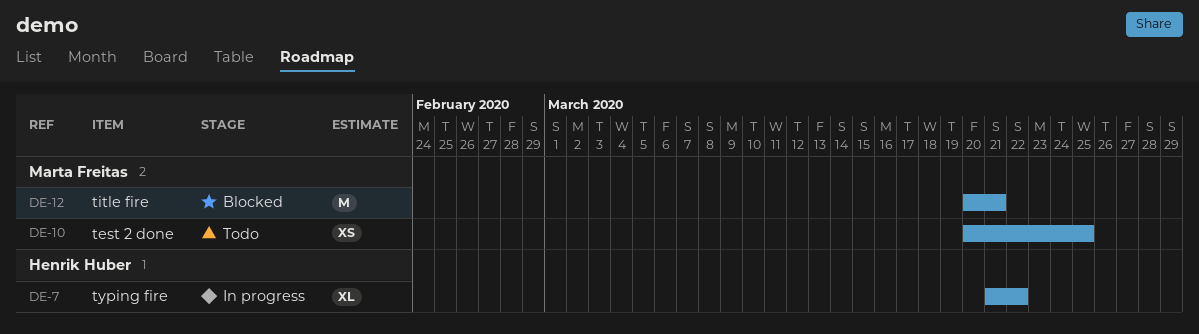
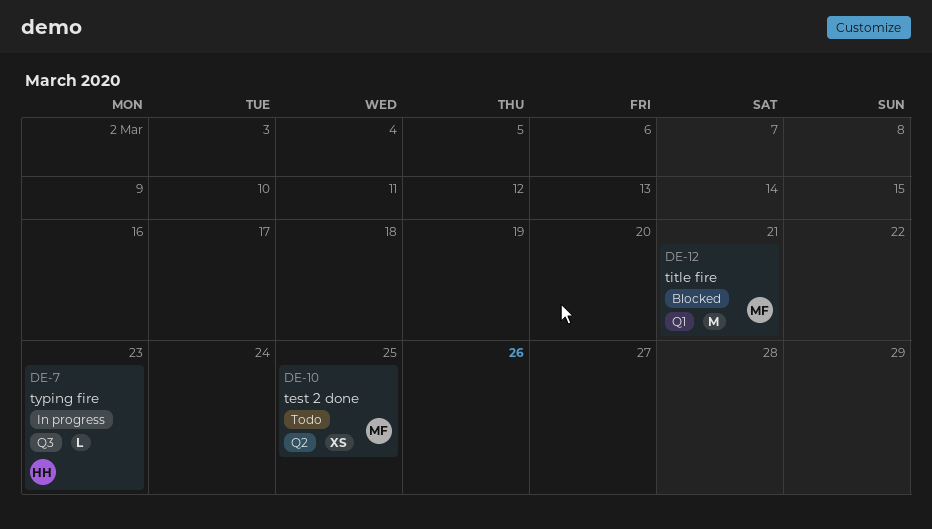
DE-7, estimate: XL -> L
DE-7, due: Mar 22 -> Mar 23

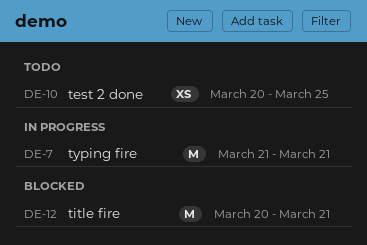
DE-7, estimate: L -> M
DE-7, due: Mar 23 -> Mar 21

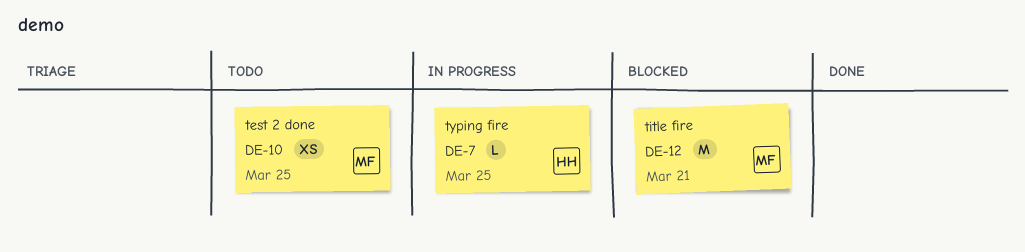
DE-7, estimate: M -> L
DE-7, due: Mar 21 -> Mar 25

